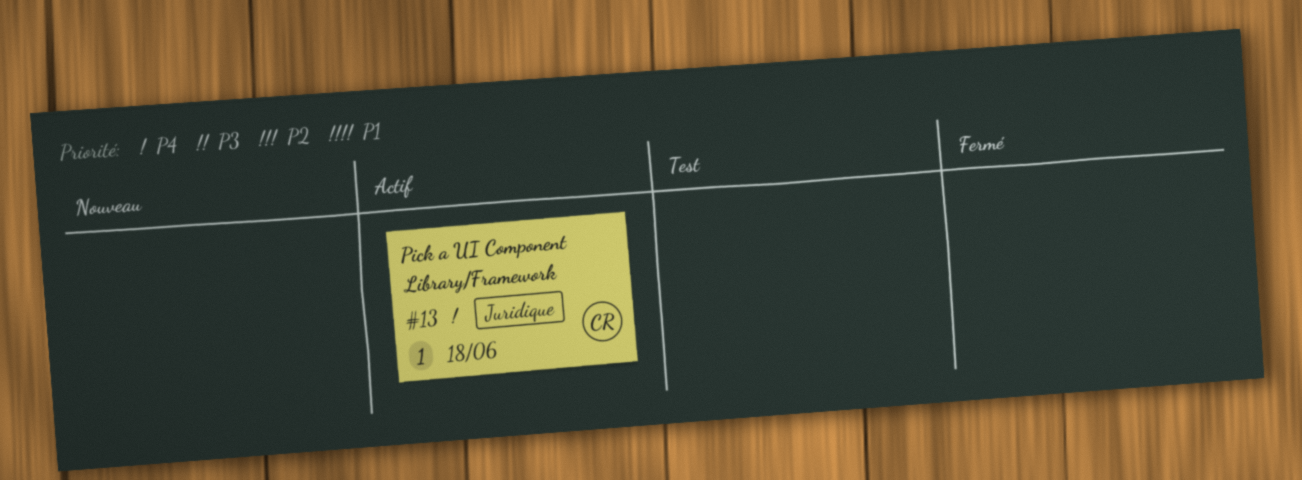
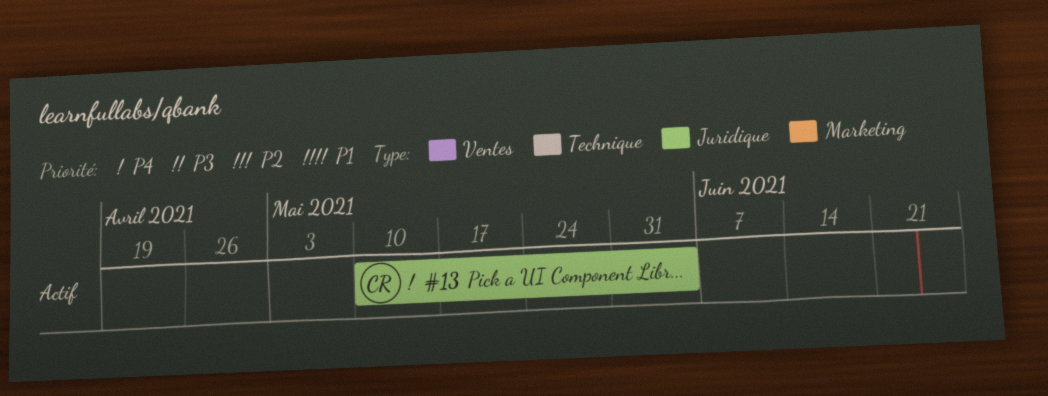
#13, due: Jun 18 -> Jun 4

